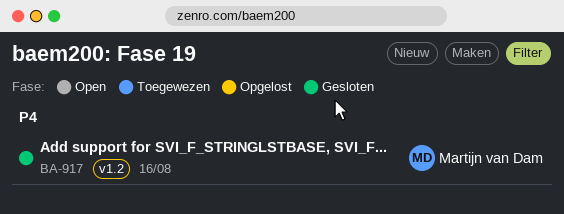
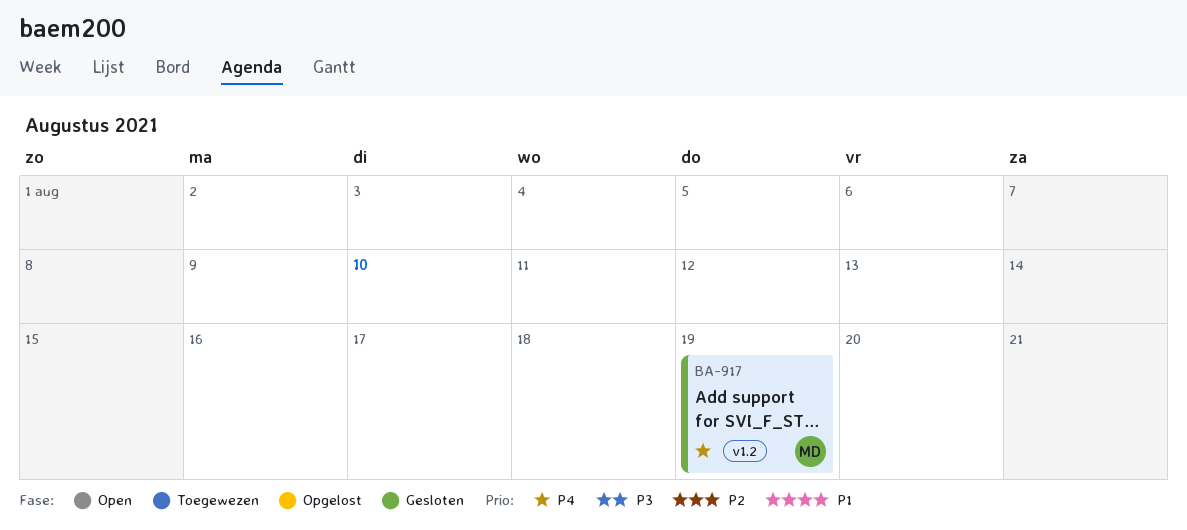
BA-917, due: Aug 16 -> Aug 19

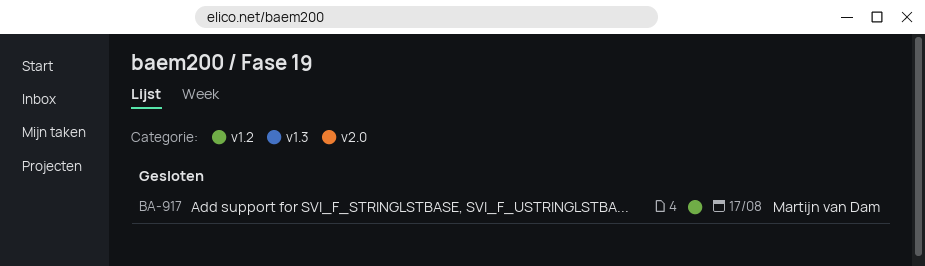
BA-917, due: Aug 19 -> Aug 17

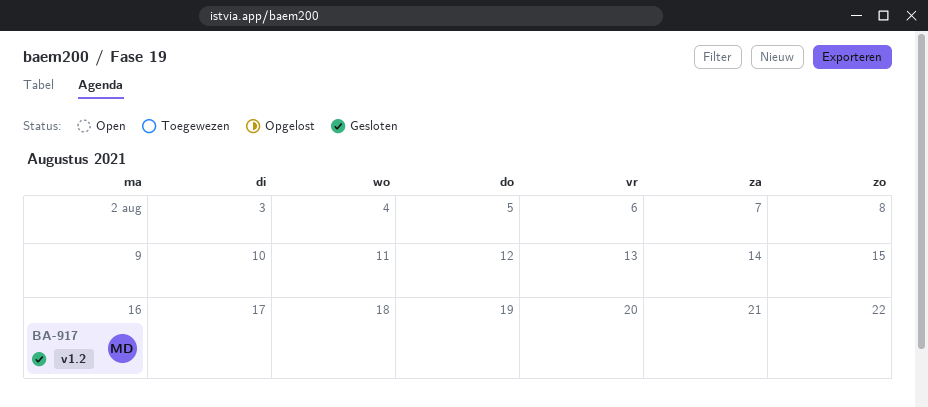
BA-917, due: Aug 17 -> Aug 16

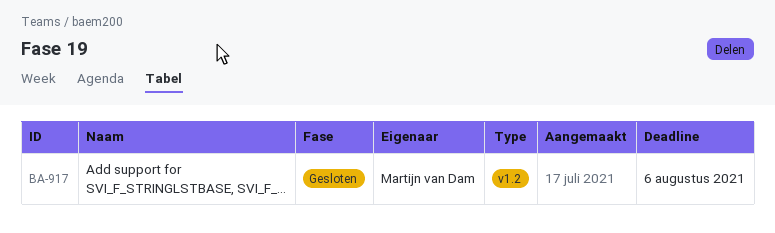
BA-917, due: Aug 16 -> Aug 6

